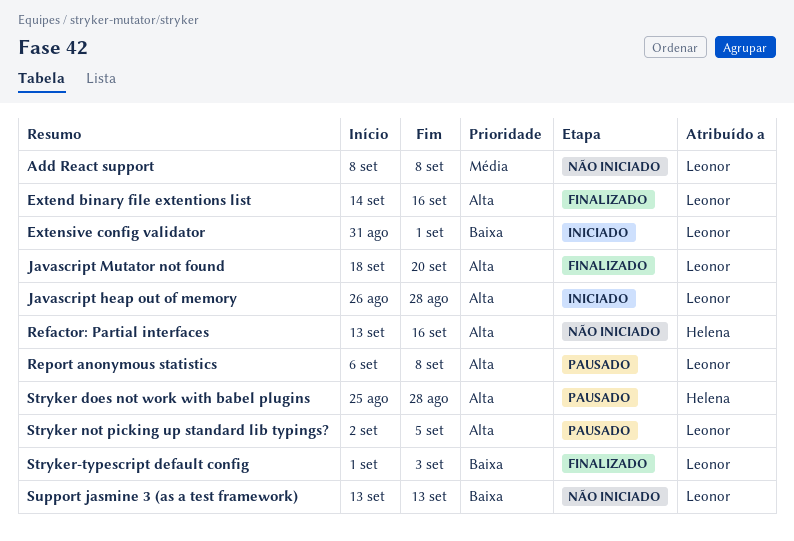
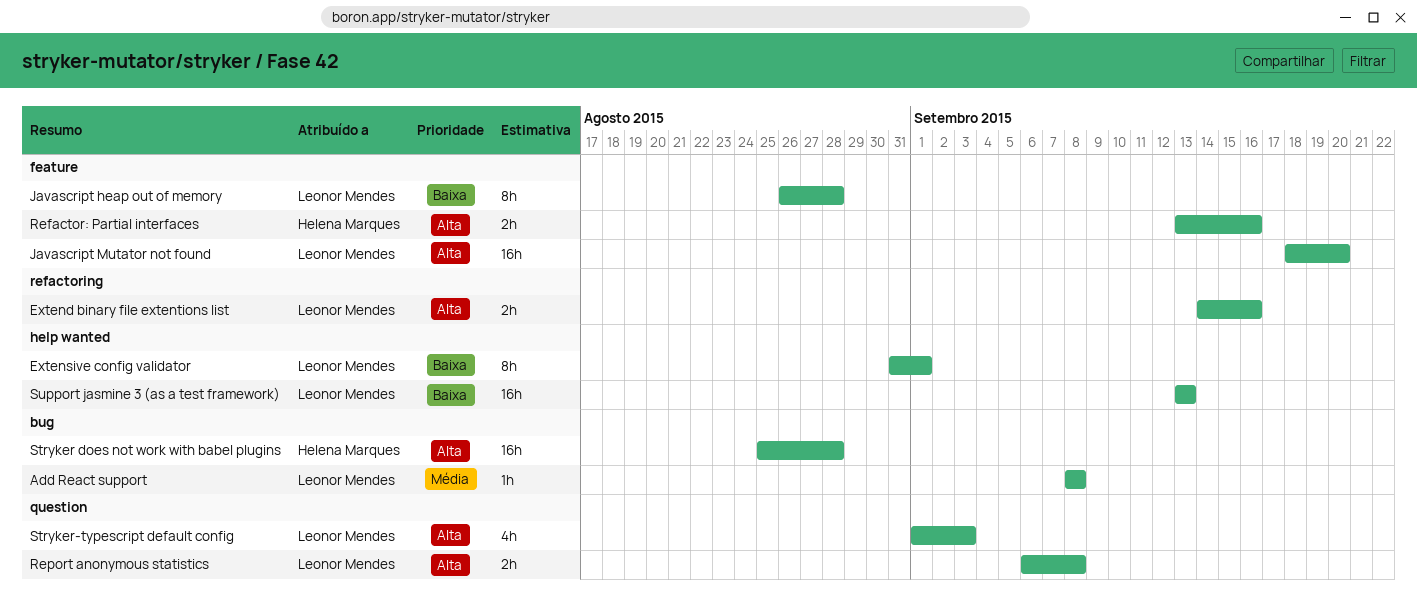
Javascript heap out of memory, priority: Alta -> Baixa
Stryker not picking up standard lib typings?: present -> none
Stryker-typescript default config, priority: Baixa -> Alta

